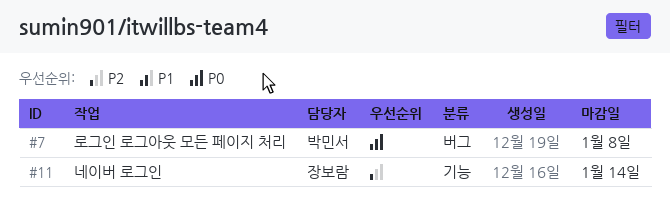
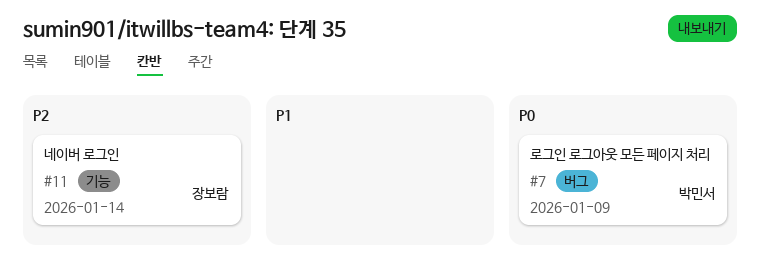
#7, due: Jan 8 -> Jan 9

